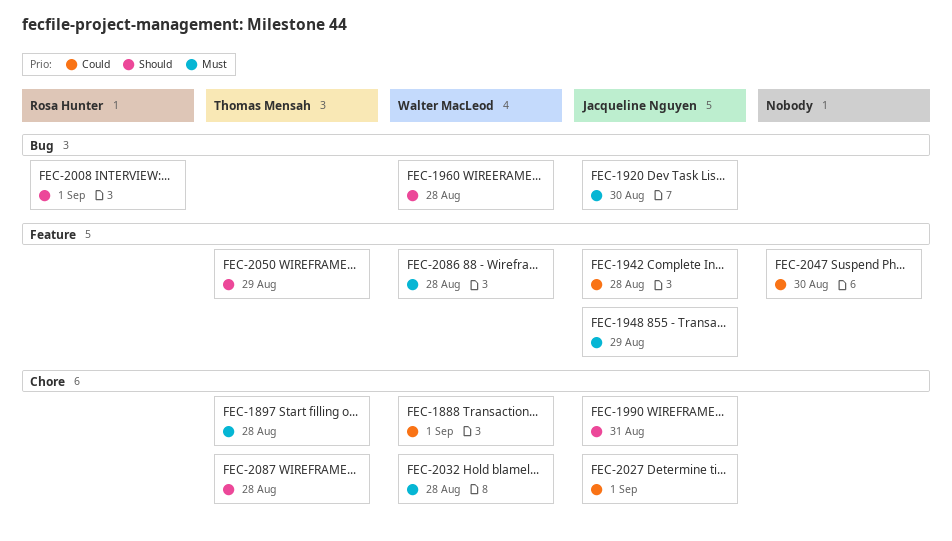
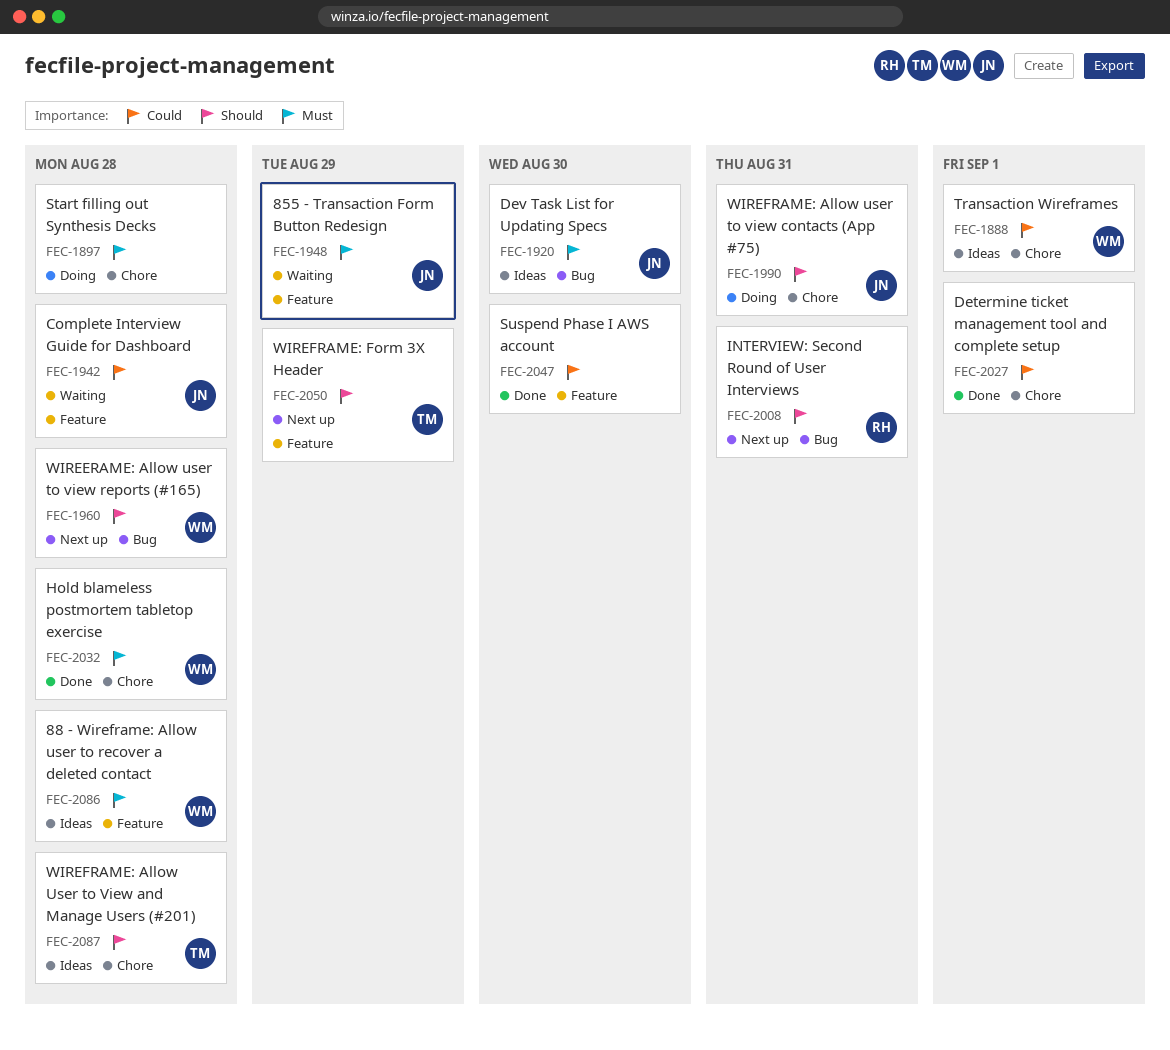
FEC-1897, owner: Thomas Mensah -> none
FEC-2008, due: Sep 1 -> Aug 31
FEC-2027, owner: Jacqueline Nguyen -> none

